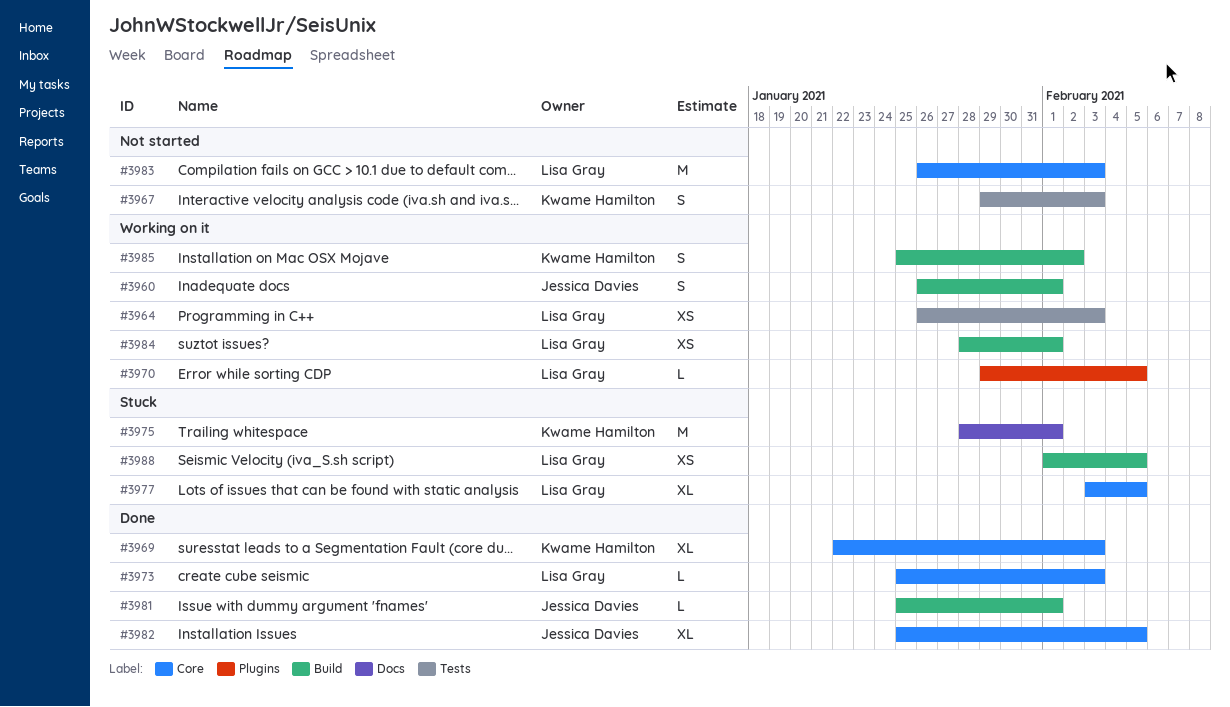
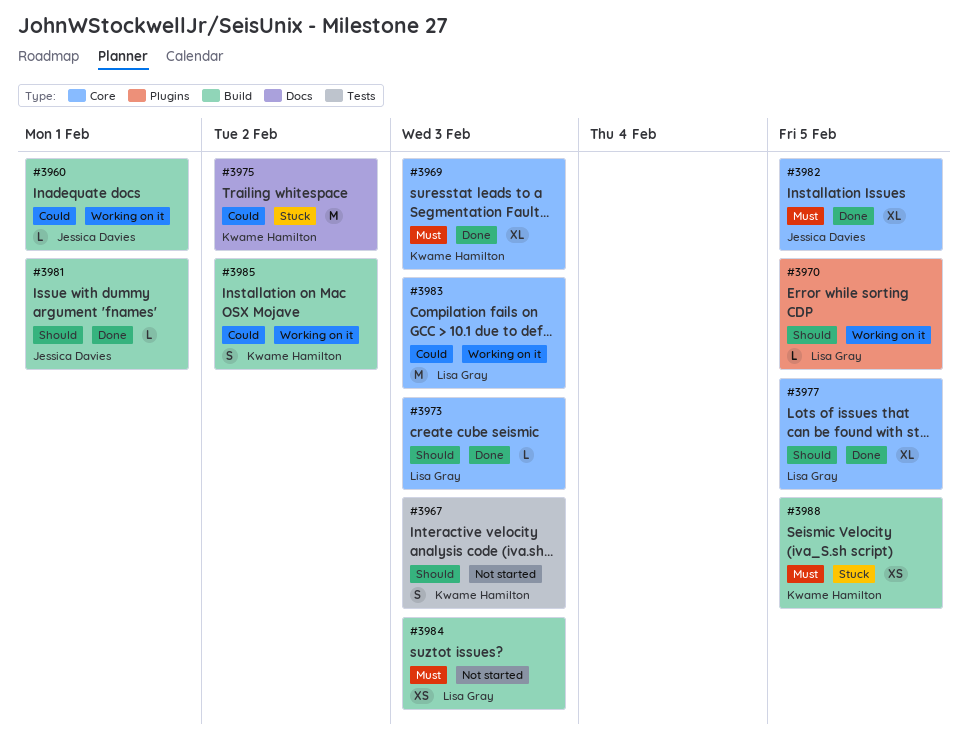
#3960, estimate: S -> L
#3964: present -> none
#3975, due: Feb 1 -> Feb 2
#3977, status: Stuck -> Done
#3983, status: Not started -> Working on it
#3984, status: Working on it -> Not started
#3984, due: Feb 1 -> Feb 3
#3988, owner: Lisa Gray -> Kwame Hamilton

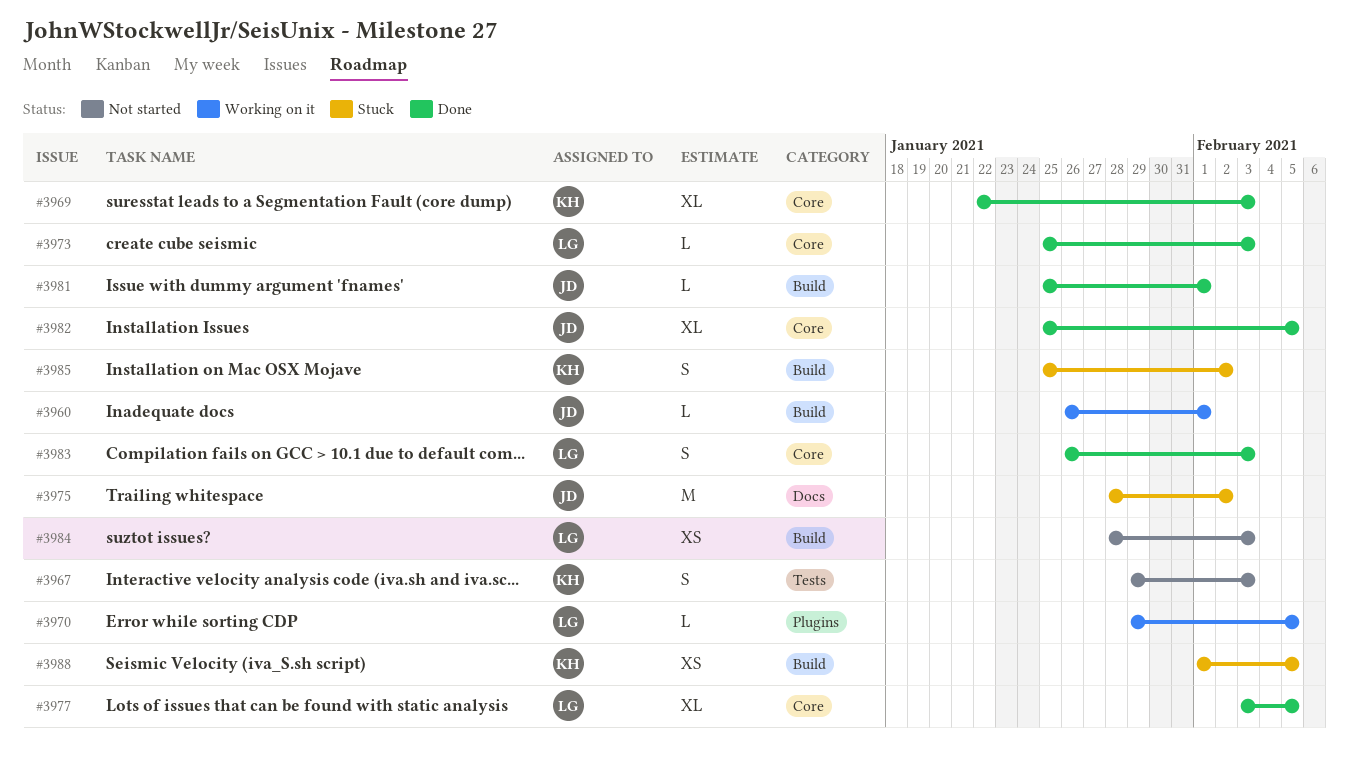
#3975, owner: Kwame Hamilton -> Jessica Davies
#3983, status: Working on it -> Done
#3983, estimate: M -> S
#3985, status: Working on it -> Stuck

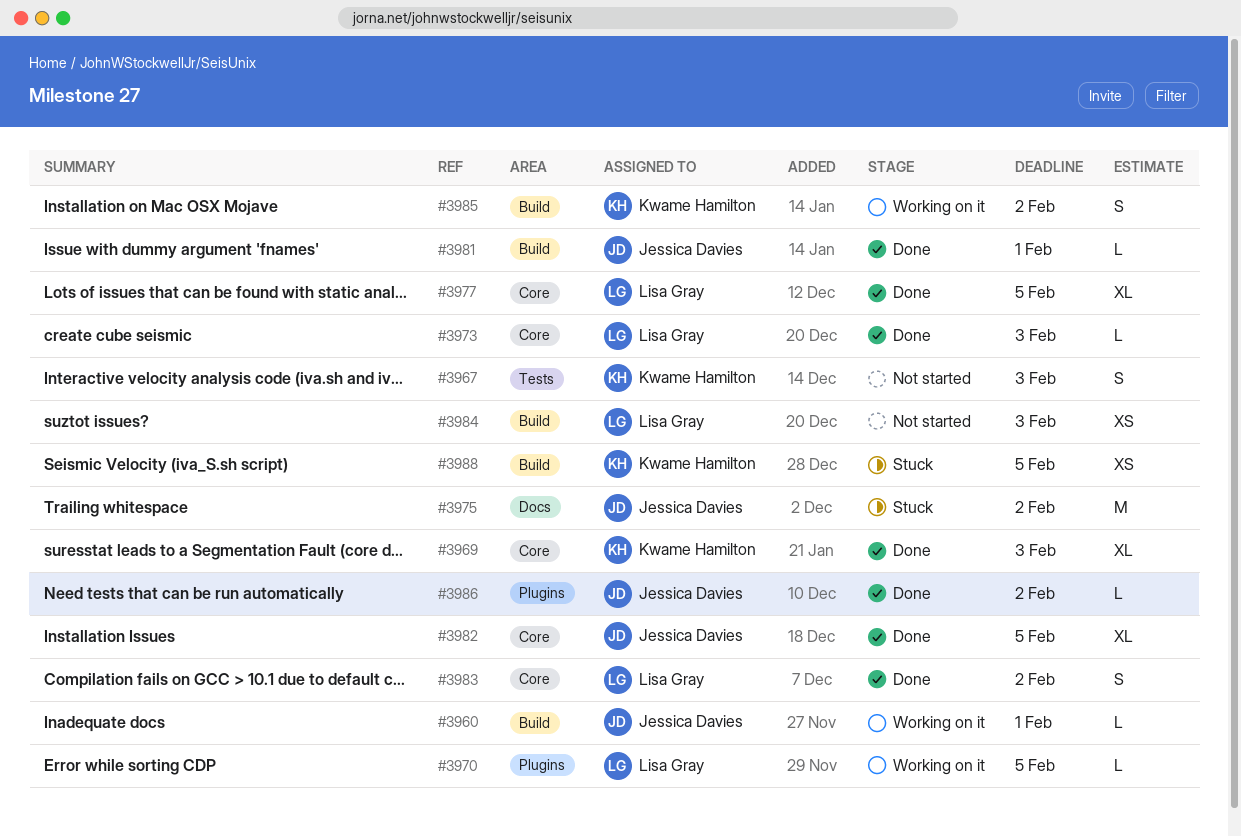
#3983, due: Feb 3 -> Feb 2
#3985, status: Stuck -> Working on it
#3986: none -> present

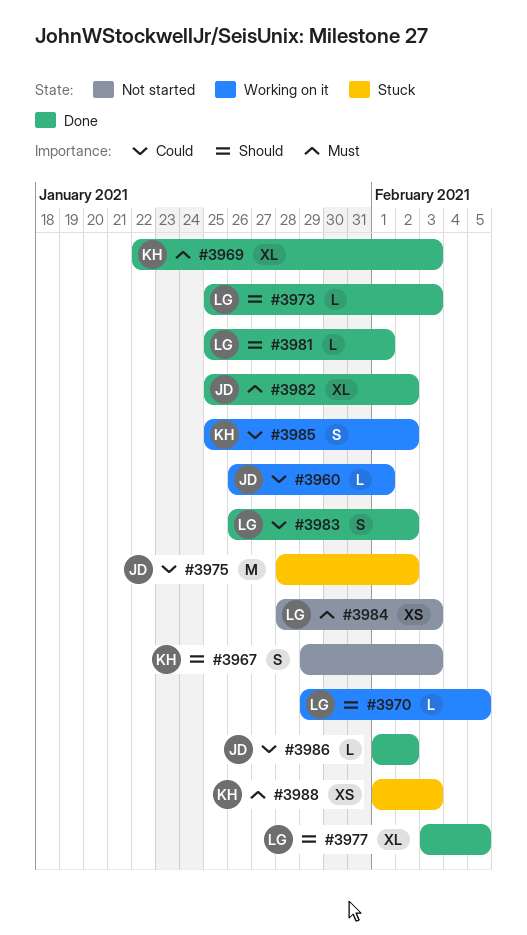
#3981, owner: Jessica Davies -> Lisa Gray
#3982, due: Feb 5 -> Feb 2
#3988, due: Feb 5 -> Feb 3

